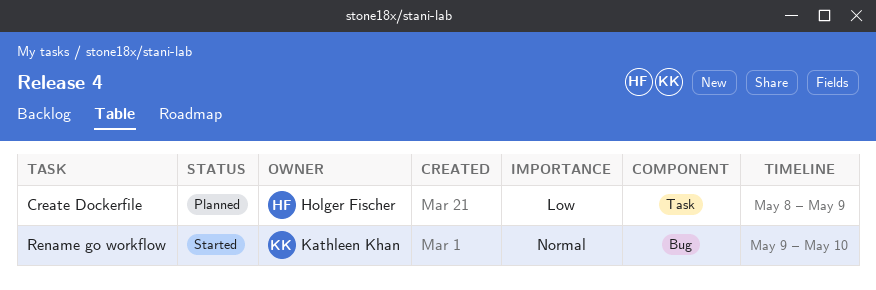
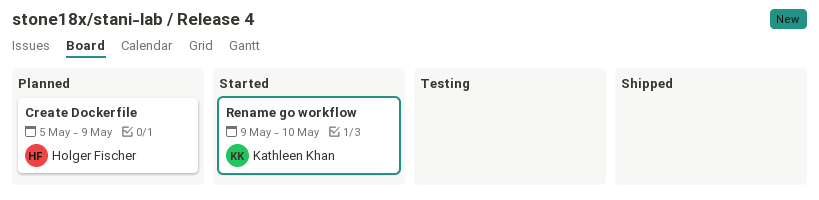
Create Dockerfile, start: May 8 -> May 5

